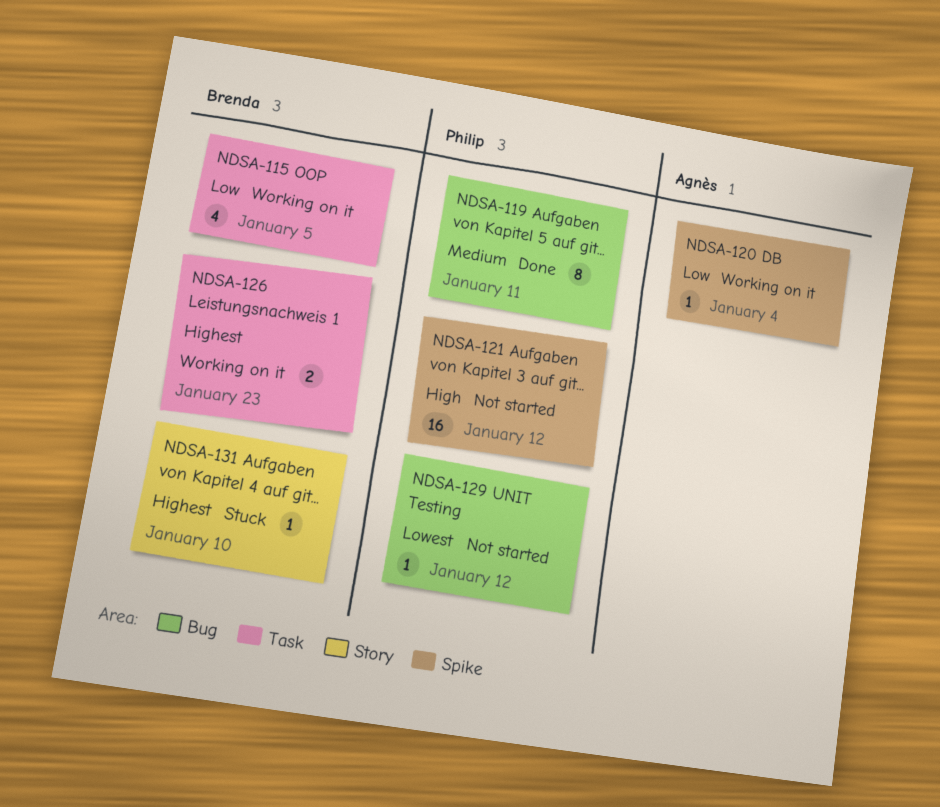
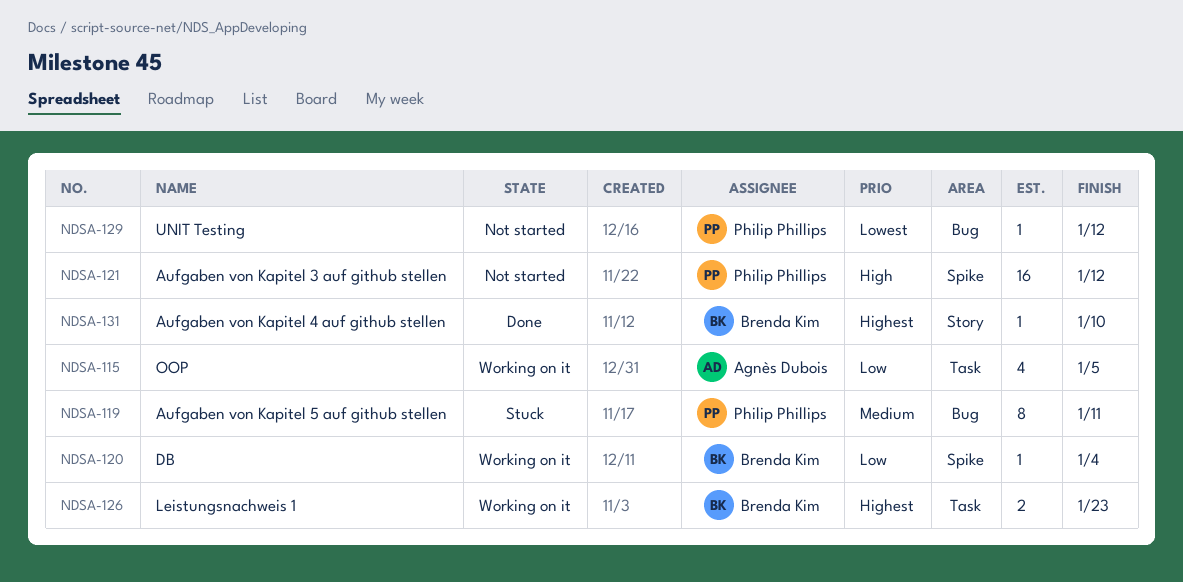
NDSA-115, owner: Brenda Kim -> Agnès Dubois
NDSA-119, status: Done -> Stuck
NDSA-120, owner: Agnès Dubois -> Brenda Kim
NDSA-131, status: Stuck -> Done

